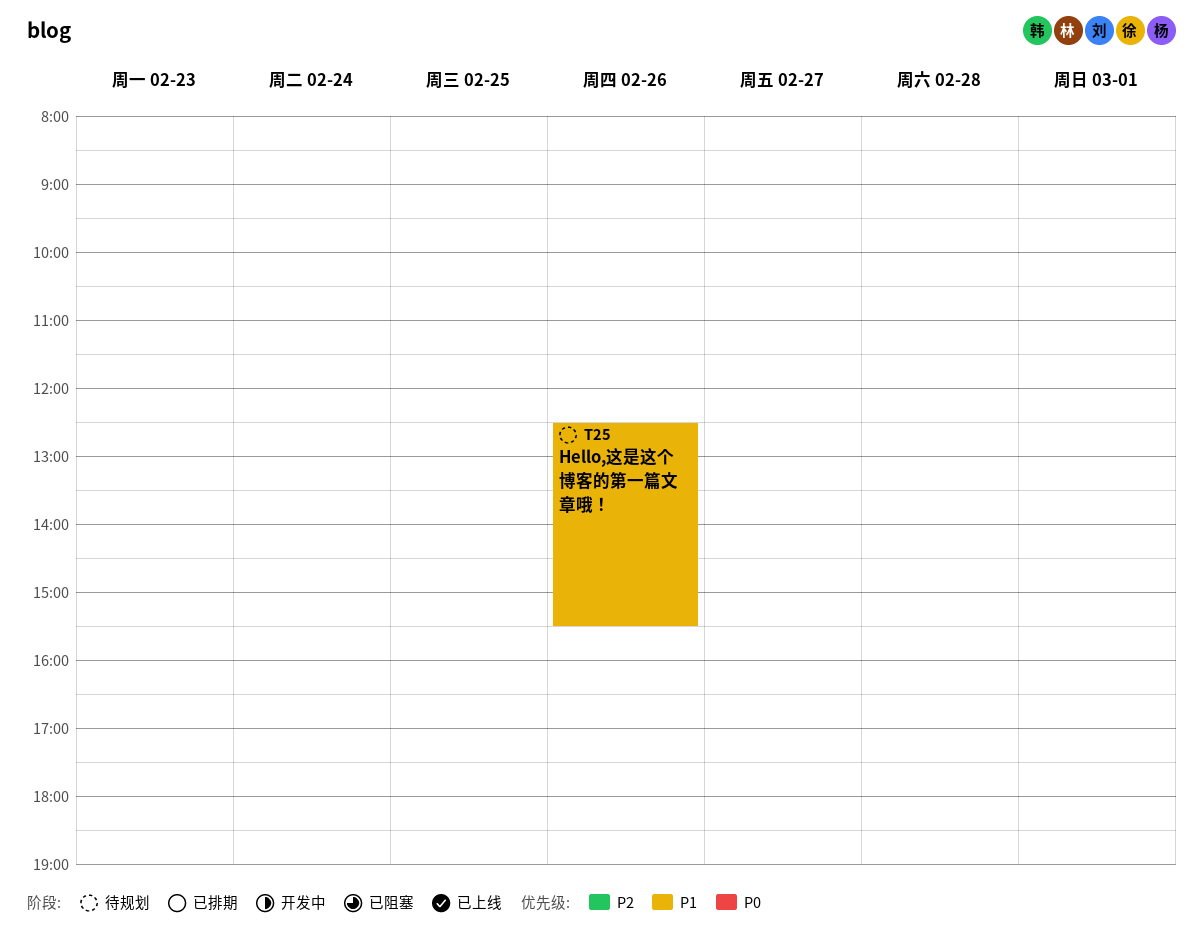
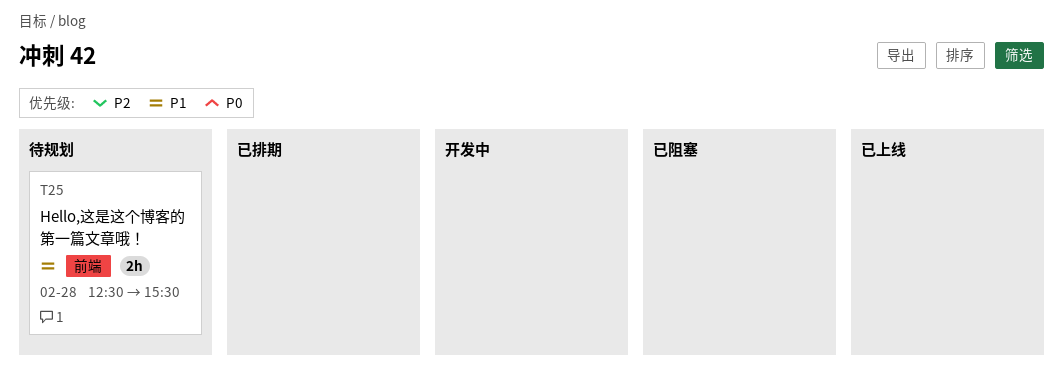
T25, day: Feb 26 -> Feb 28

